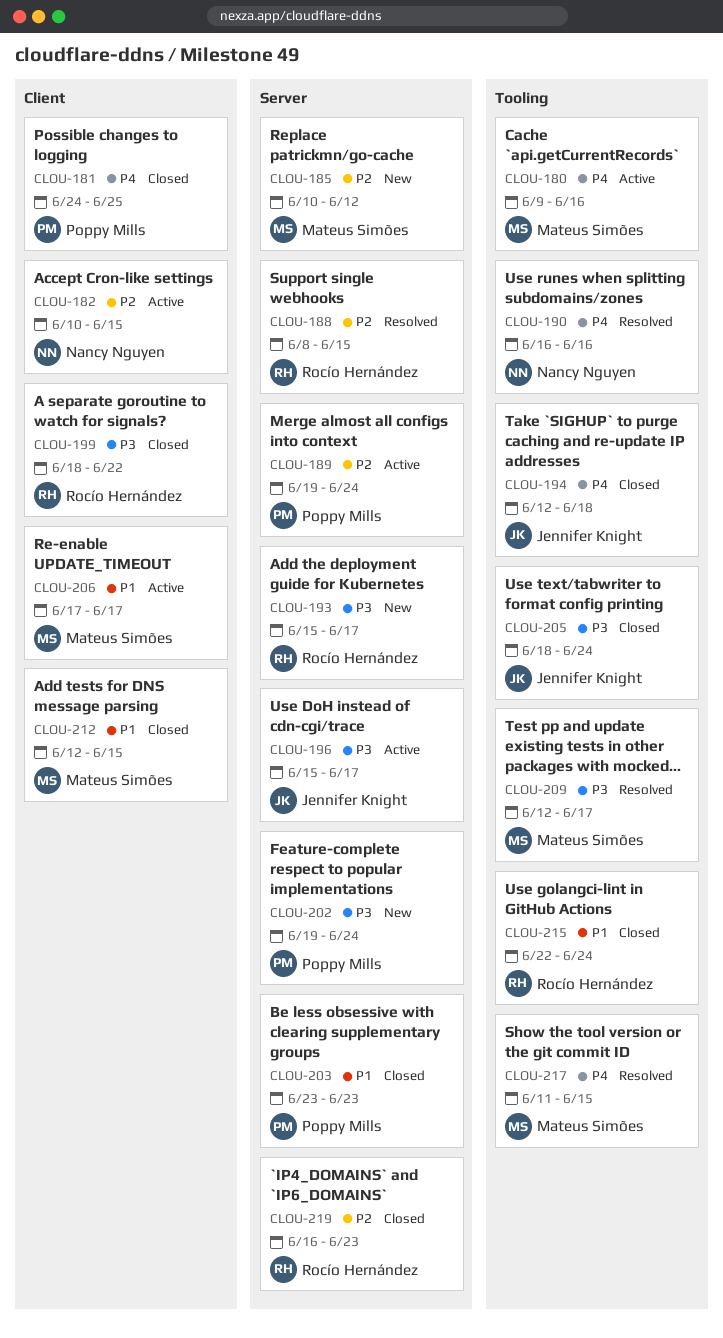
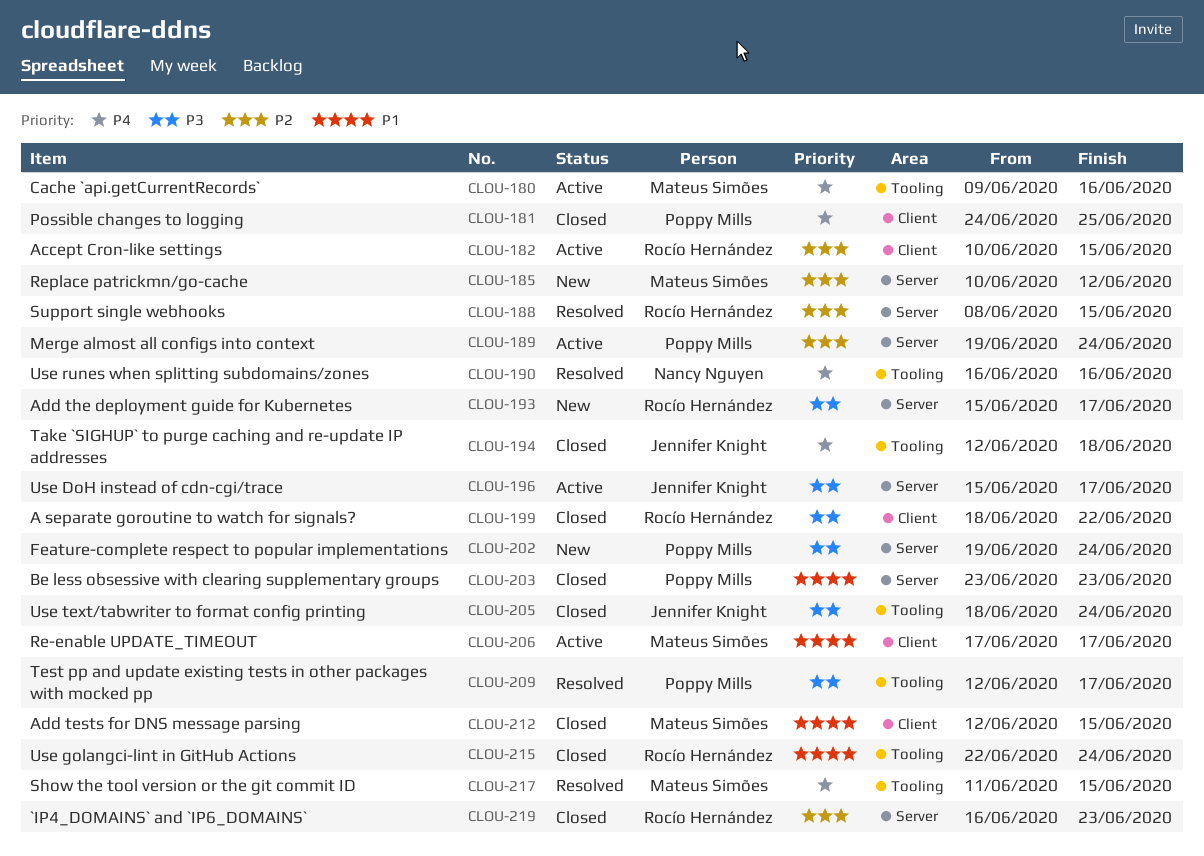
CLOU-182, owner: Nancy Nguyen -> Rocío Hernández
CLOU-209, owner: Mateus Simões -> Poppy Mills

